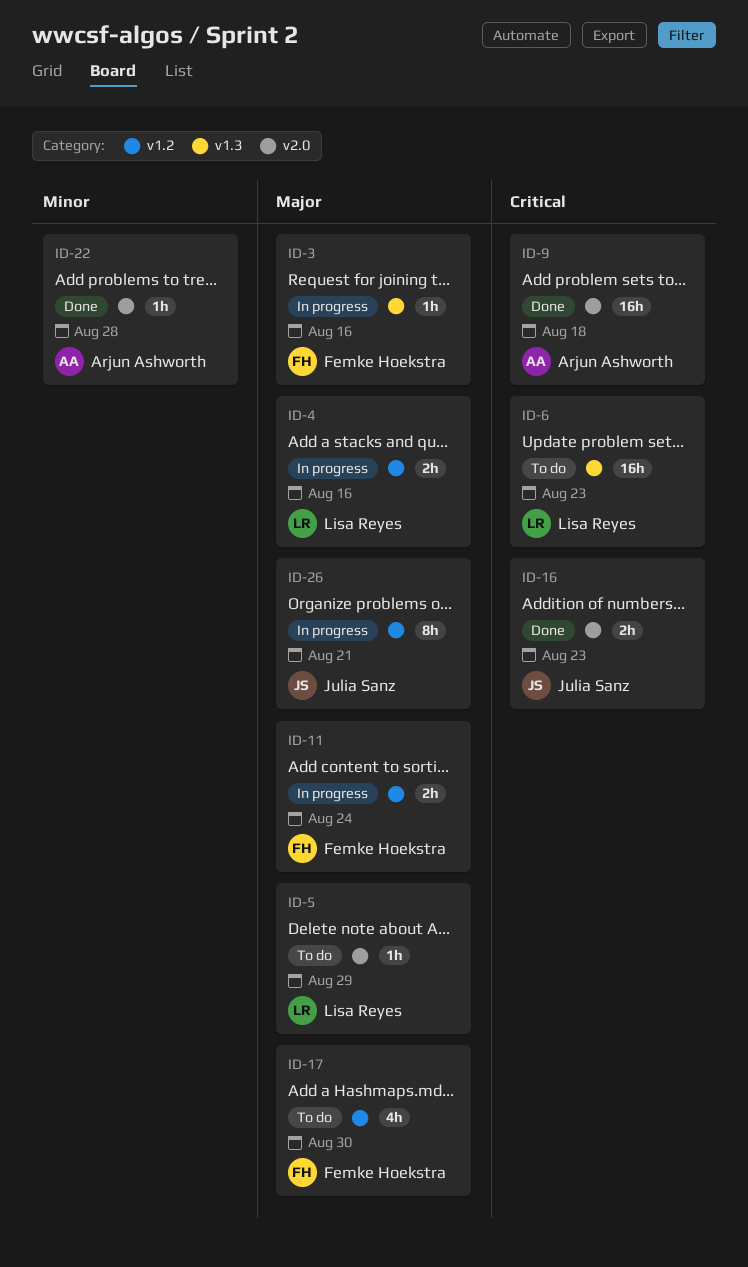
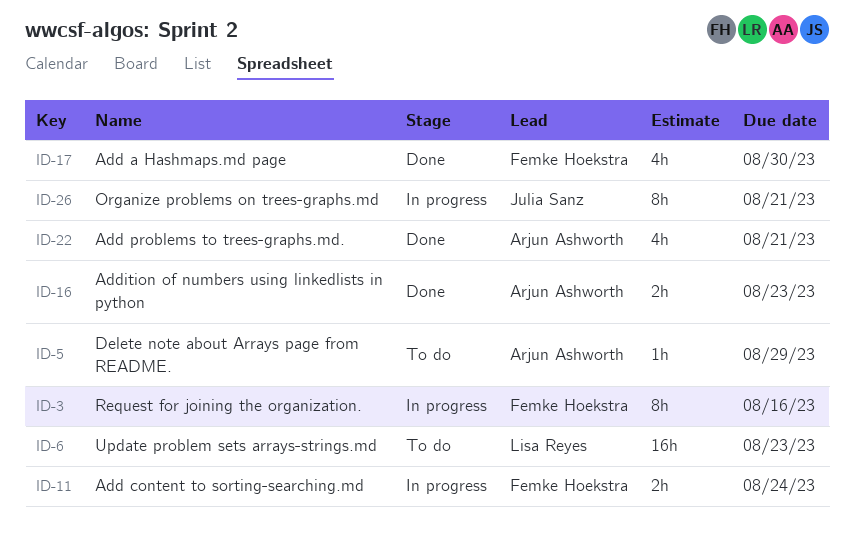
ID-3, estimate: 1h -> 8h
ID-4: present -> none
ID-5, owner: Lisa Reyes -> Arjun Ashworth
ID-9: present -> none
ID-16, owner: Julia Sanz -> Arjun Ashworth
ID-17, status: To do -> Done
ID-22, estimate: 1h -> 4h
ID-22, due: Aug 28 -> Aug 21

